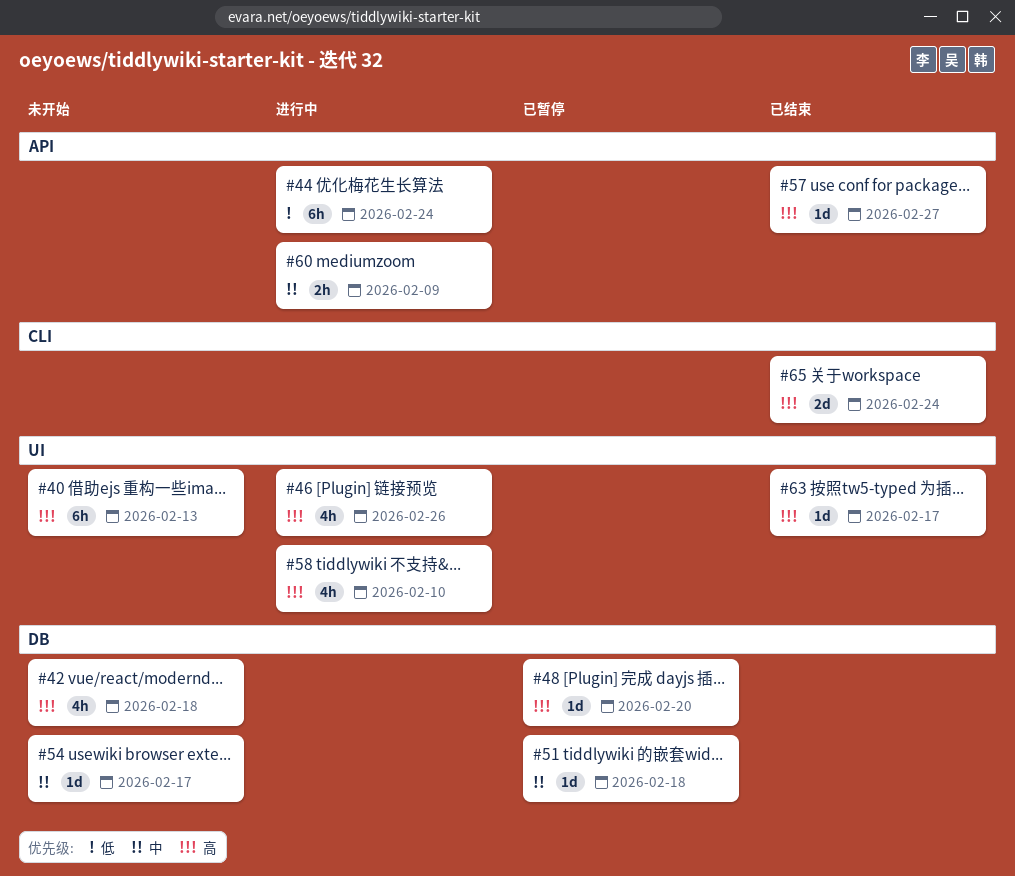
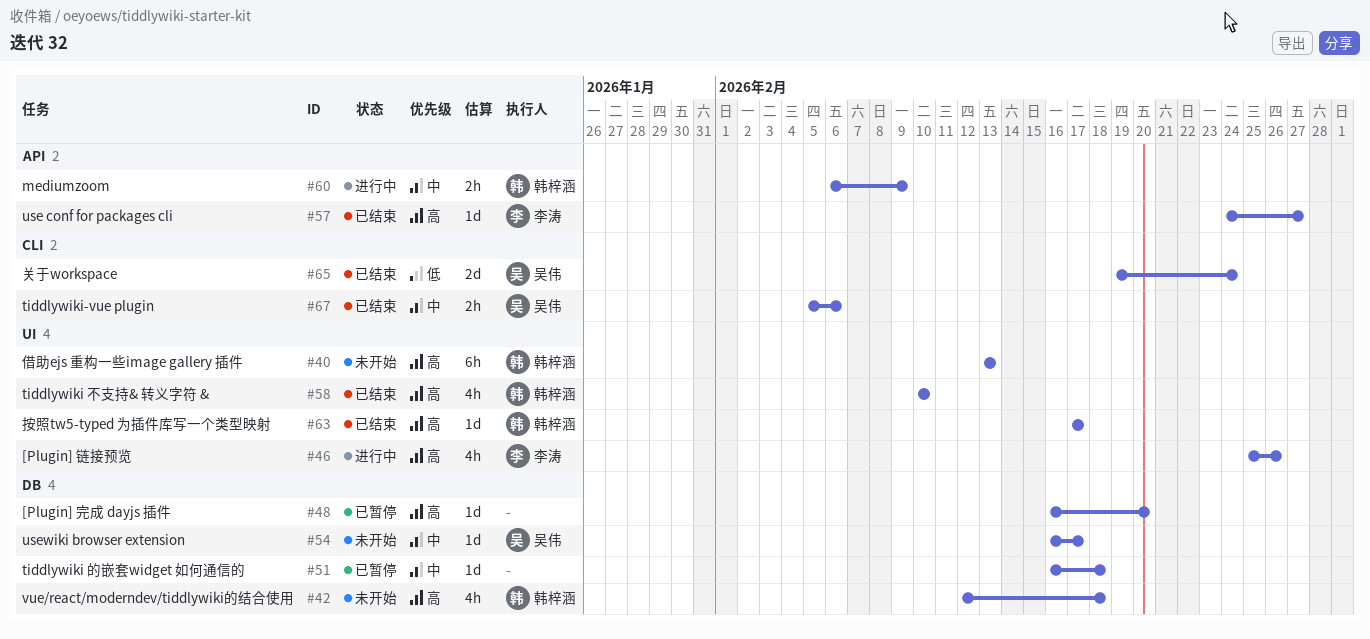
#44: present -> none
#58, status: 进行中 -> 已结束
#65, priority: 高 -> 低
#67: none -> present

